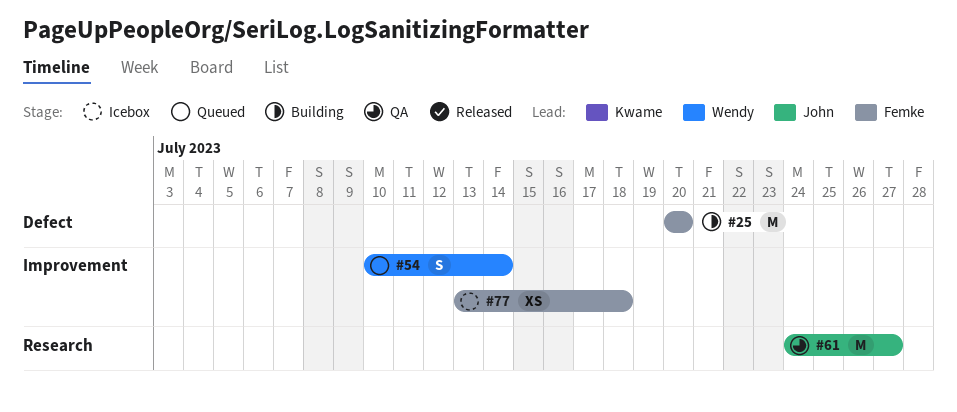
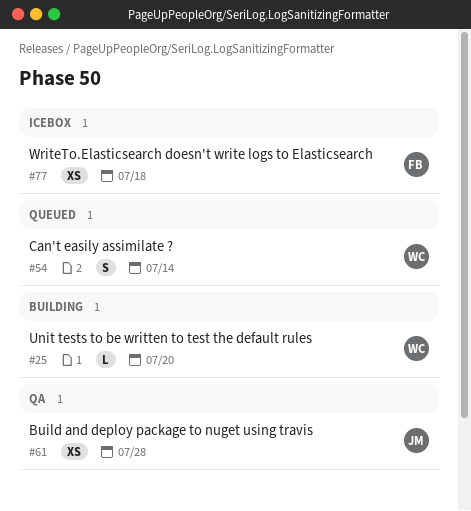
#25, owner: Femke -> Wendy
#25, estimate: M -> L
#61, estimate: M -> XS
#61, due: Jul 27 -> Jul 28

